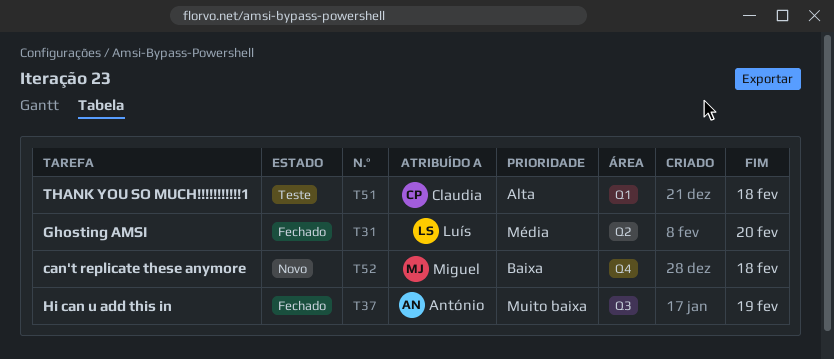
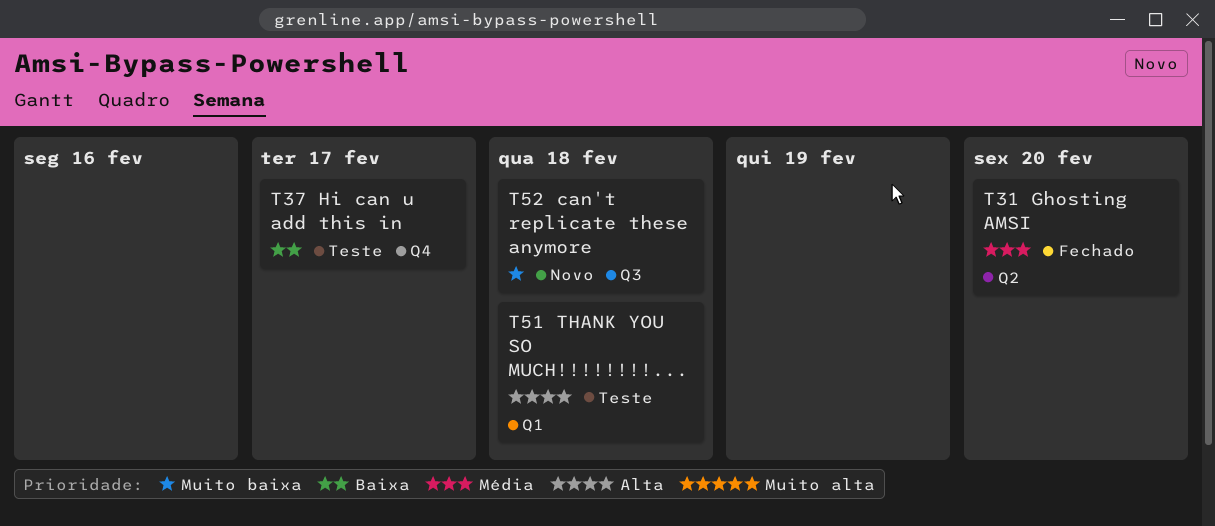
T37, status: Fechado -> Teste
T37, priority: Muito baixa -> Baixa
T37, label: Q3 -> Q4
T37, due: Feb 19 -> Feb 17
T52, priority: Baixa -> Muito baixa
T52, label: Q4 -> Q3

